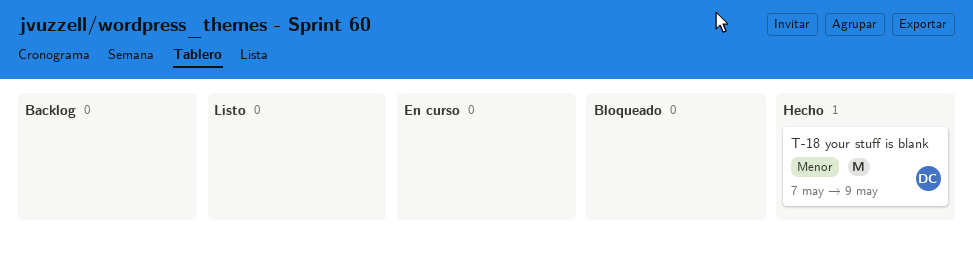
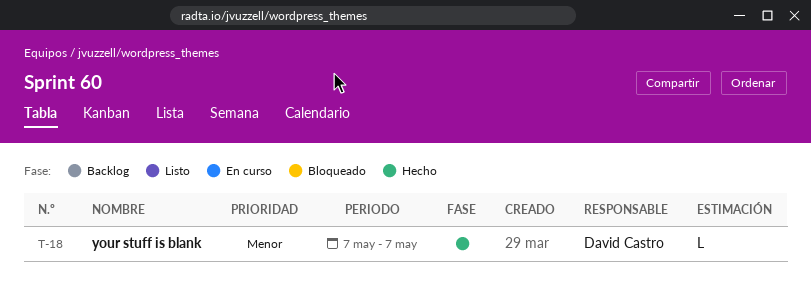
T-18, estimate: M -> L
T-18, due: May 9 -> May 7

